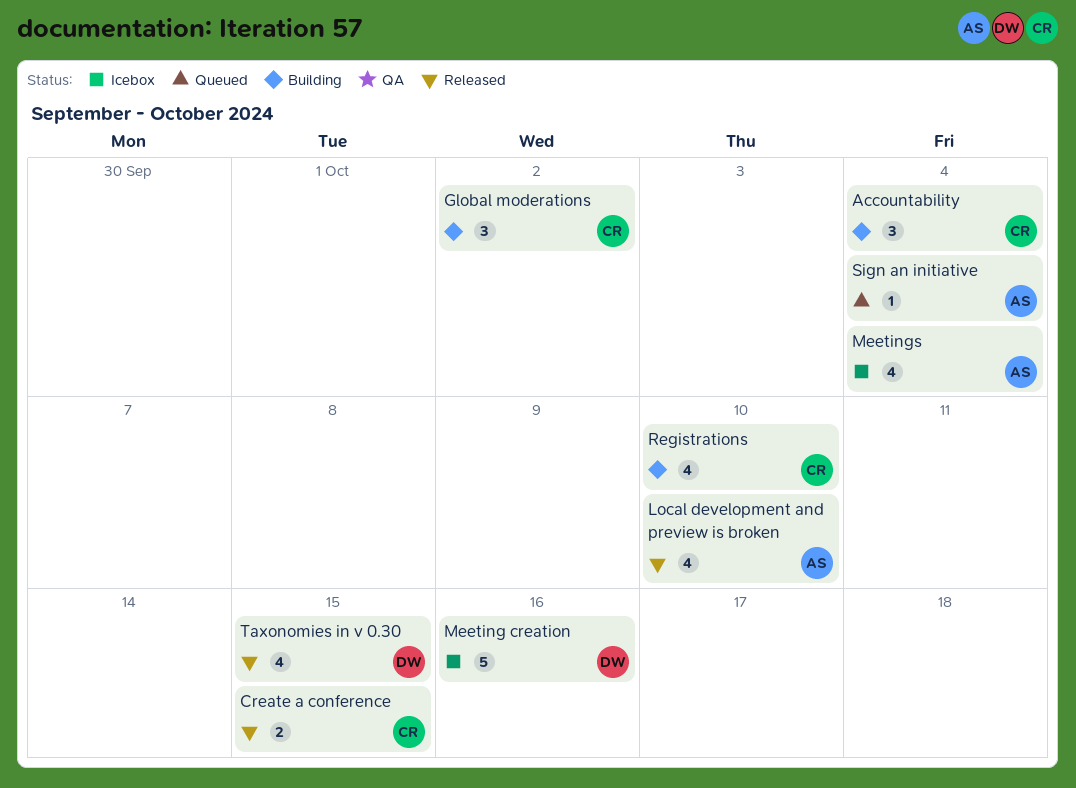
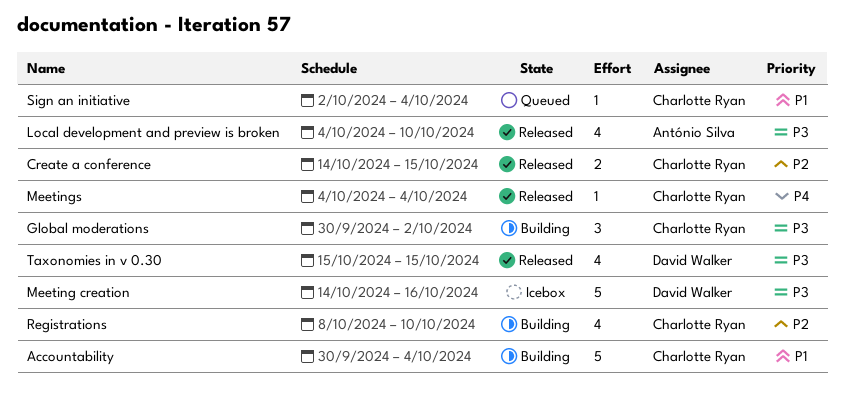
Accountability, estimate: 3 -> 5
Meetings, status: Icebox -> Released
Meetings, owner: António Silva -> Charlotte Ryan
Meetings, estimate: 4 -> 1
Sign an initiative, owner: António Silva -> Charlotte Ryan

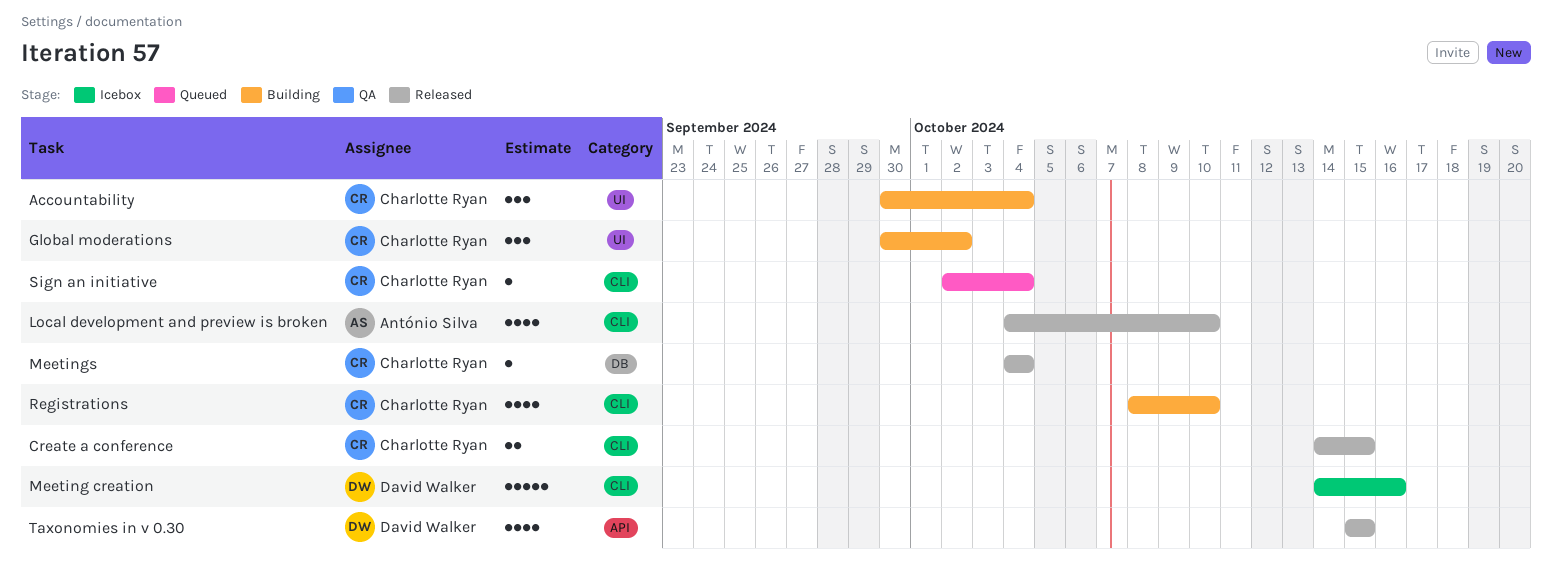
Accountability, estimate: 5 -> 3

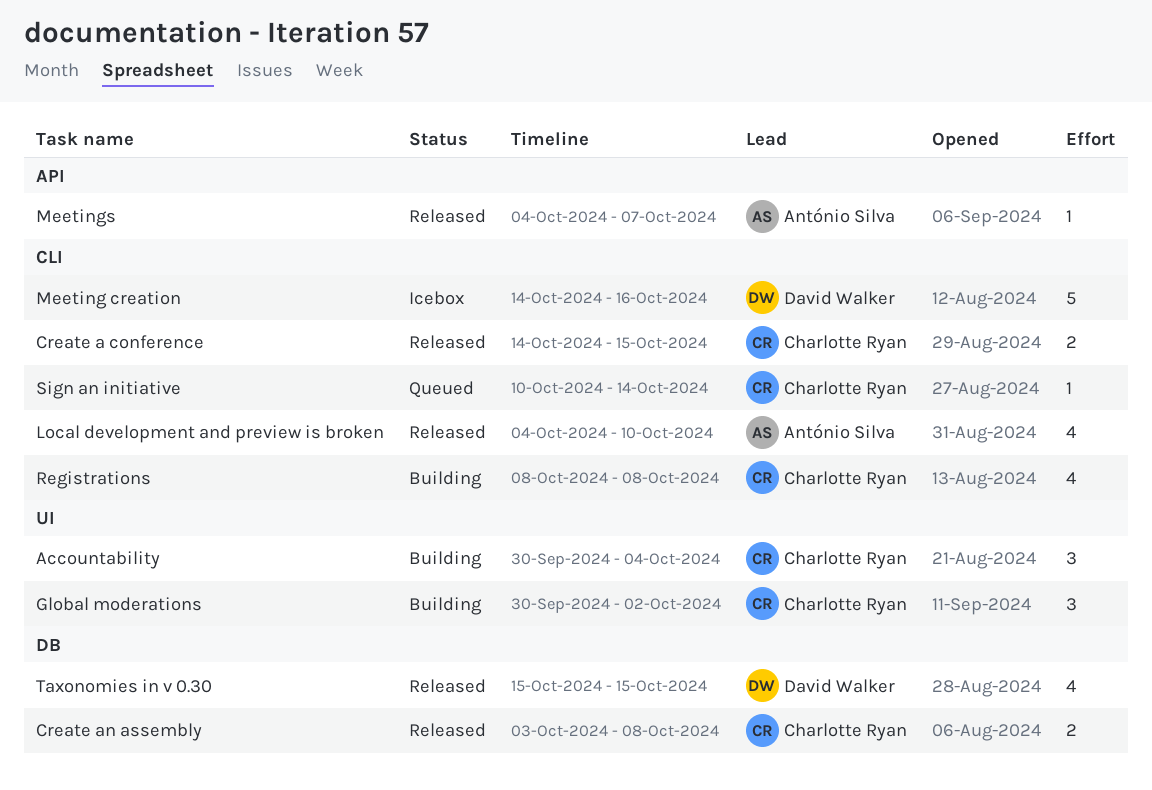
Create an assembly: none -> present
Meetings, owner: Charlotte Ryan -> António Silva
Meetings, label: DB -> API
Meetings, due: Oct 4 -> Oct 7
Registrations, due: Oct 10 -> Oct 8
Sign an initiative, start: Oct 2 -> Oct 10
Sign an initiative, due: Oct 4 -> Oct 14
Taxonomies in v 0.30, label: API -> DB

